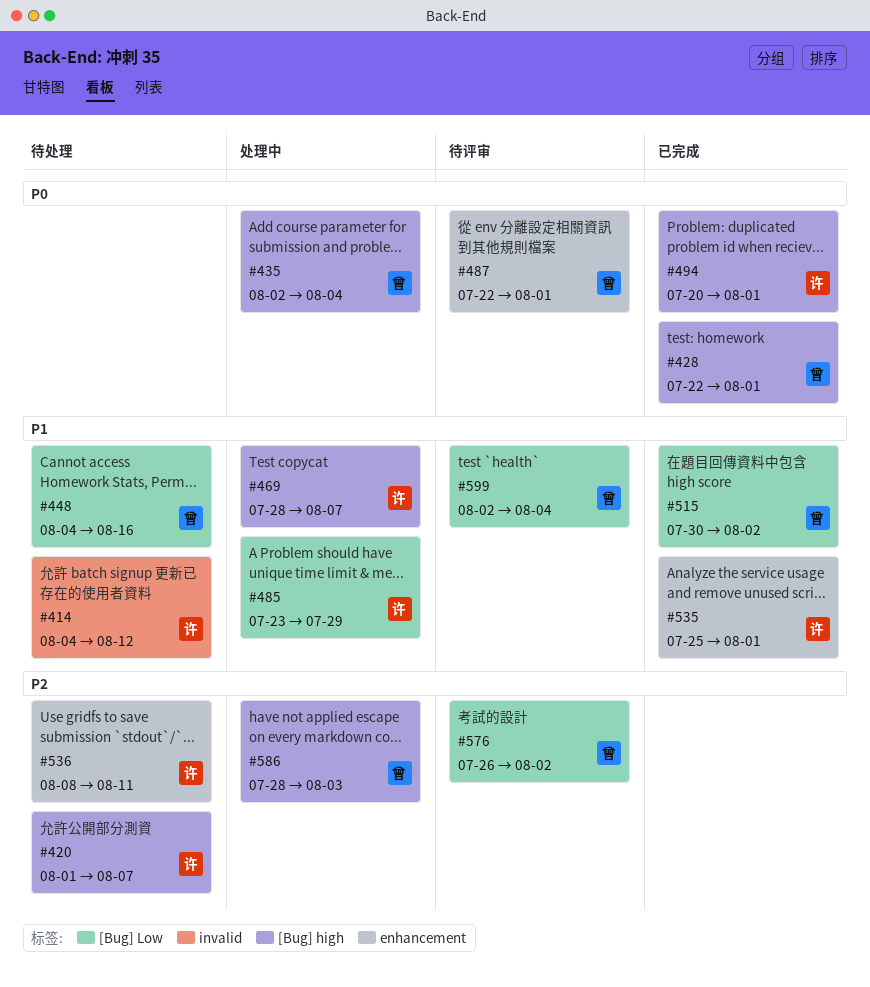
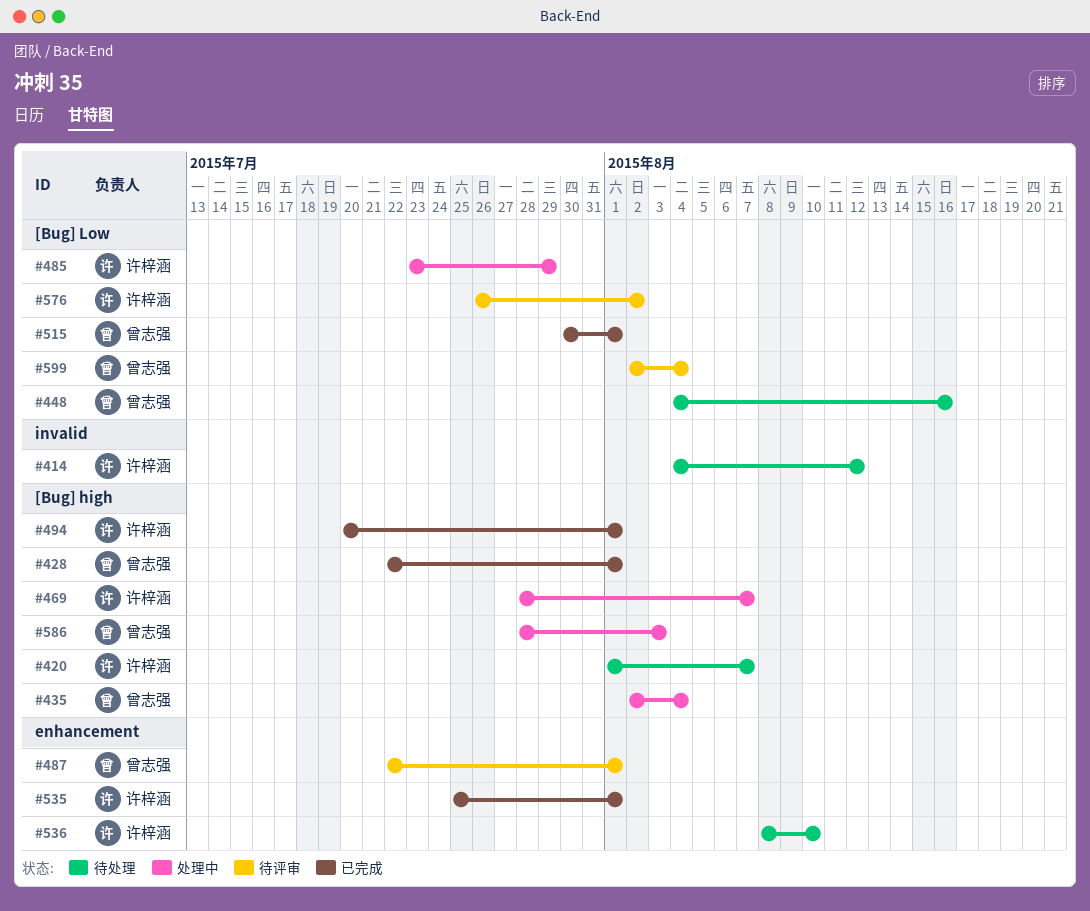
#515, due: Aug 2 -> Aug 1
#536, due: Aug 11 -> Aug 10
#576, owner: 曾志强 -> 许梓涵

